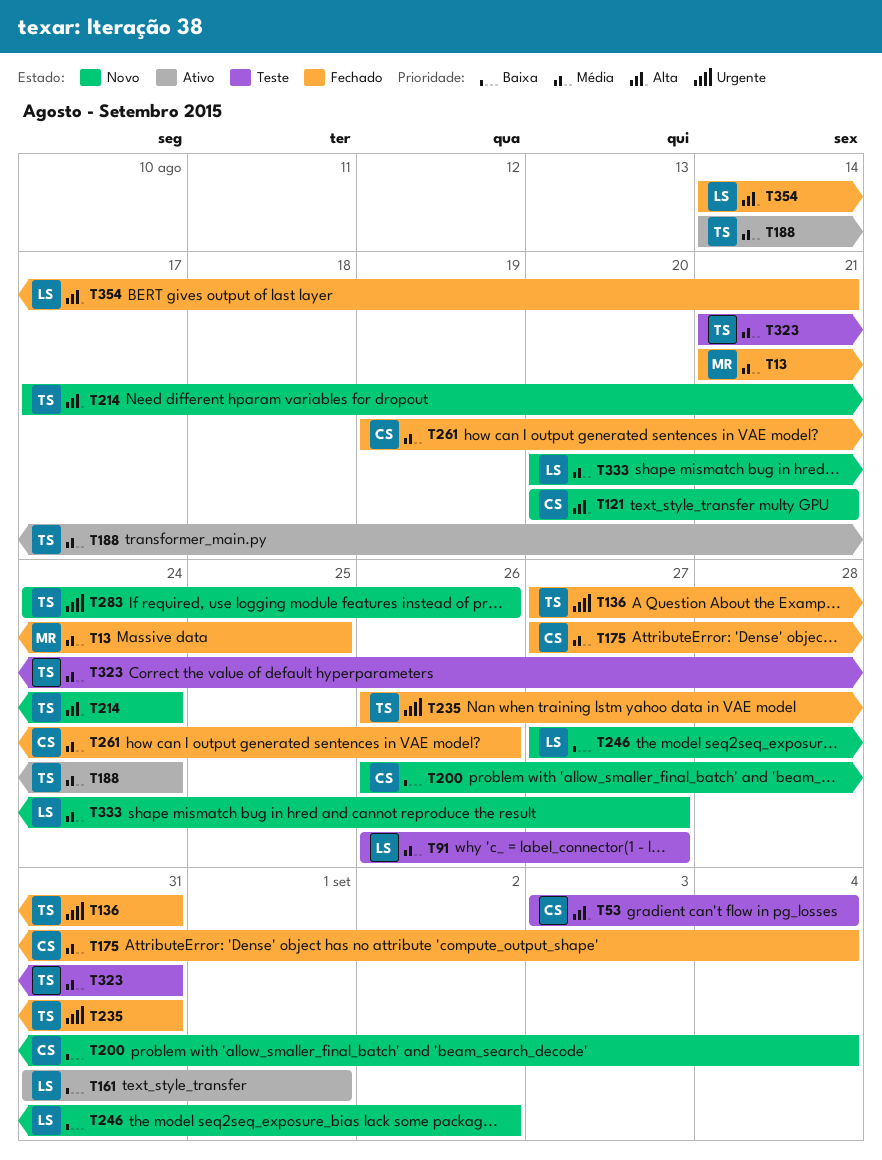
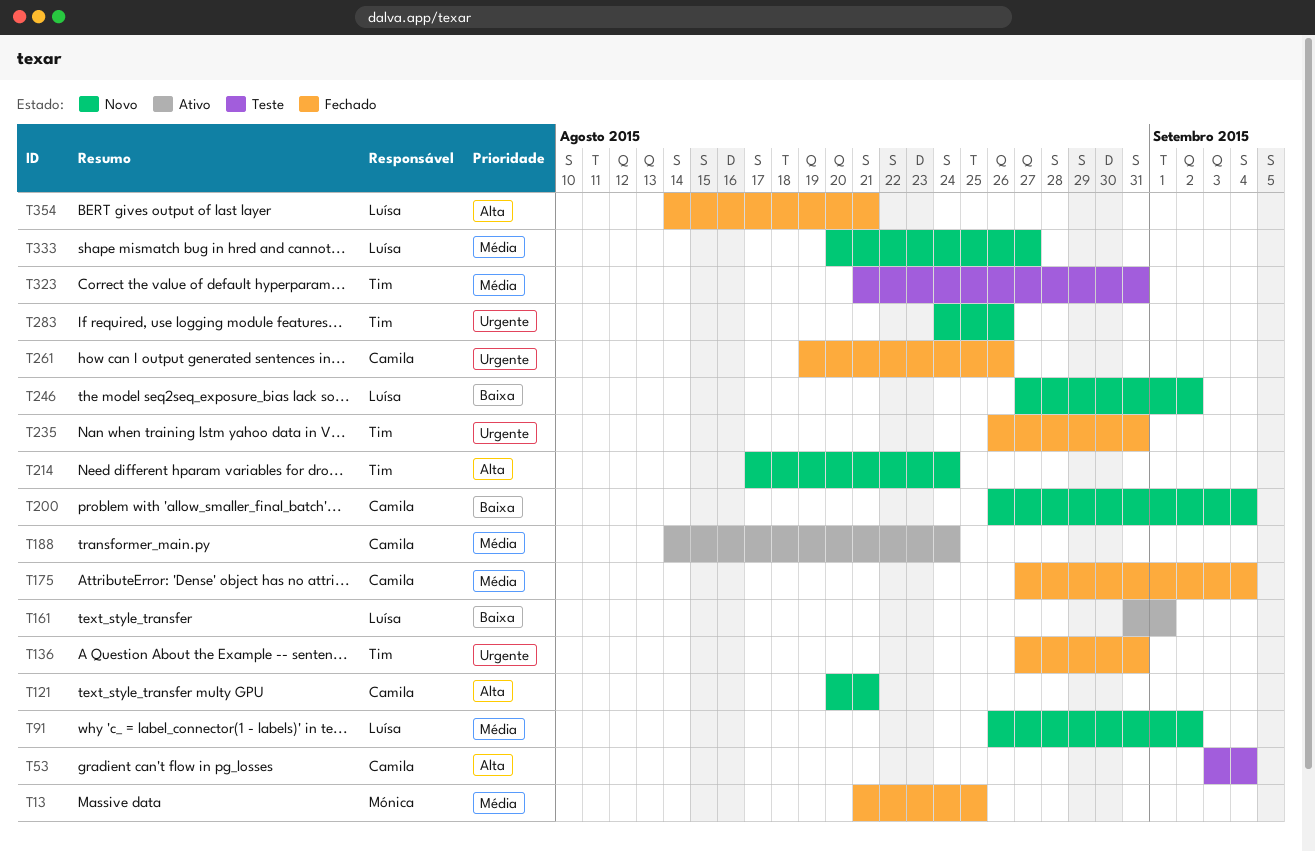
T91, status: Teste -> Novo
T91, due: Aug 27 -> Sep 2
T188, owner: Tim -> Camila
T261, priority: Média -> Urgente

